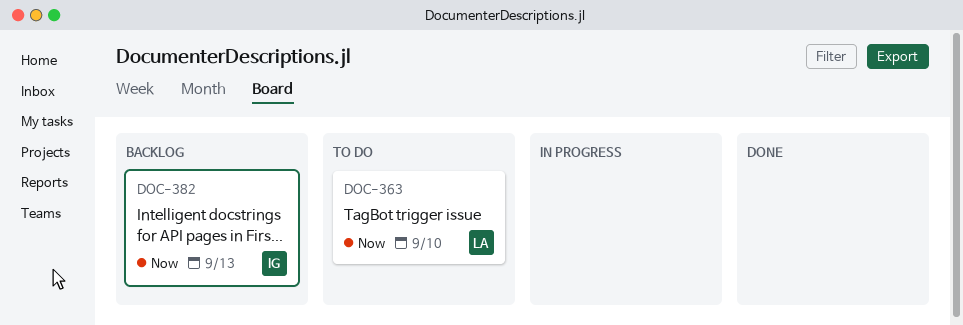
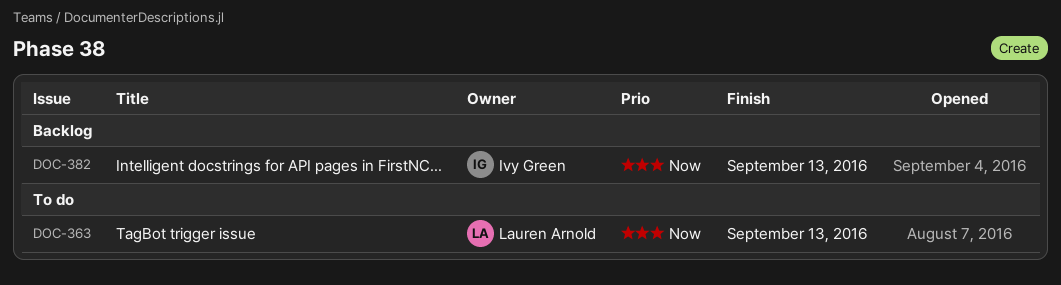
DOC-363, due: Sep 10 -> Sep 13

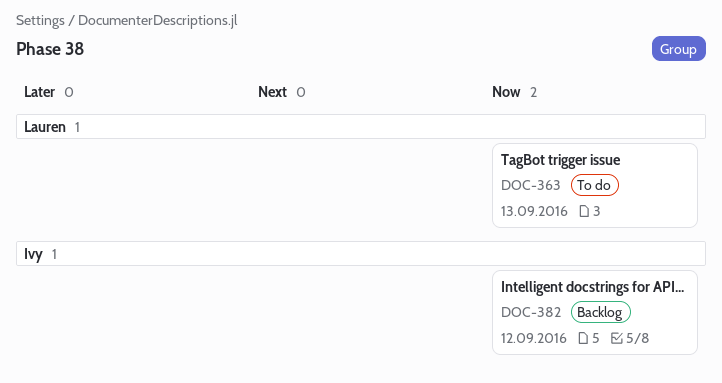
DOC-382, due: Sep 13 -> Sep 12

